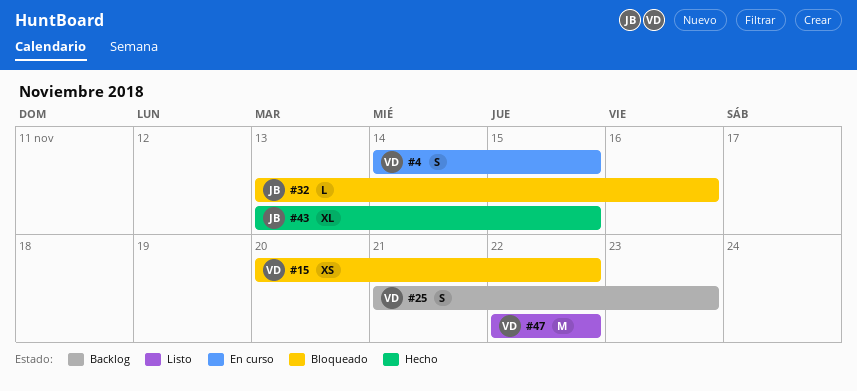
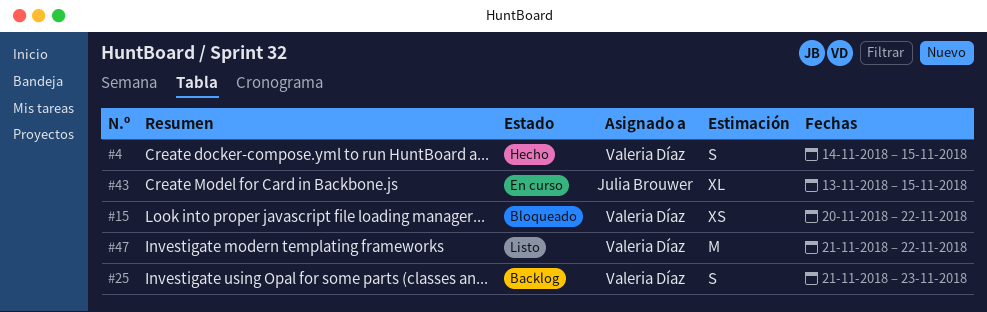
#4, status: En curso -> Hecho
#32: present -> none
#43, status: Hecho -> En curso
#47, start: Nov 22 -> Nov 21

